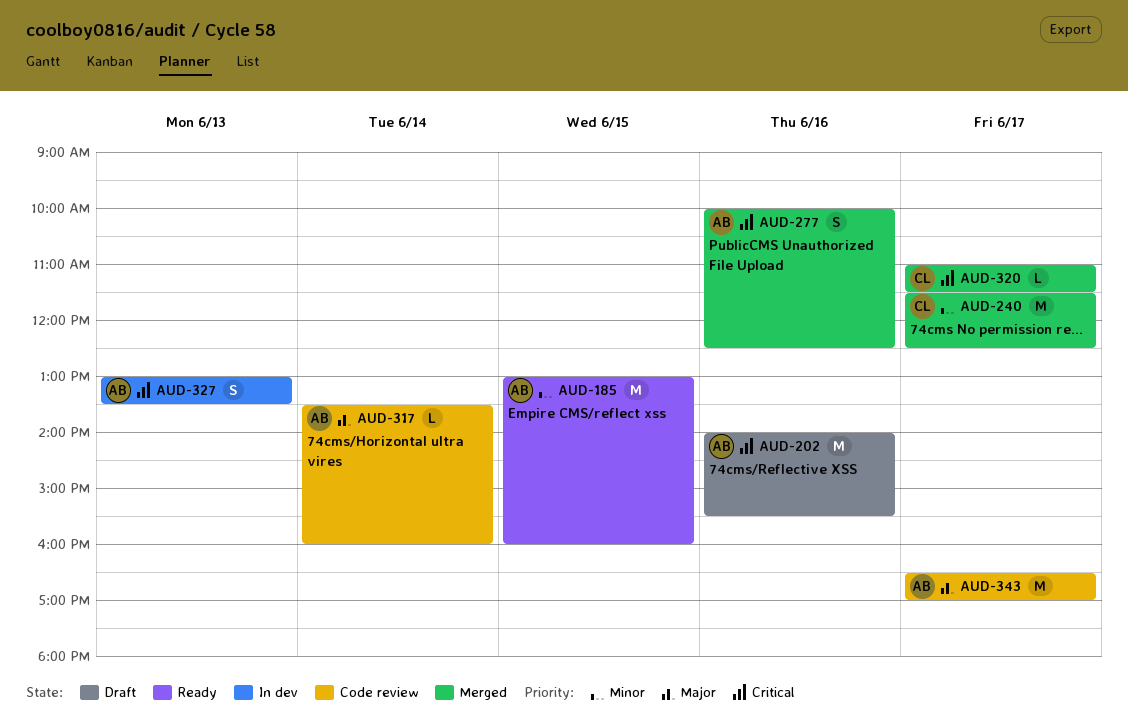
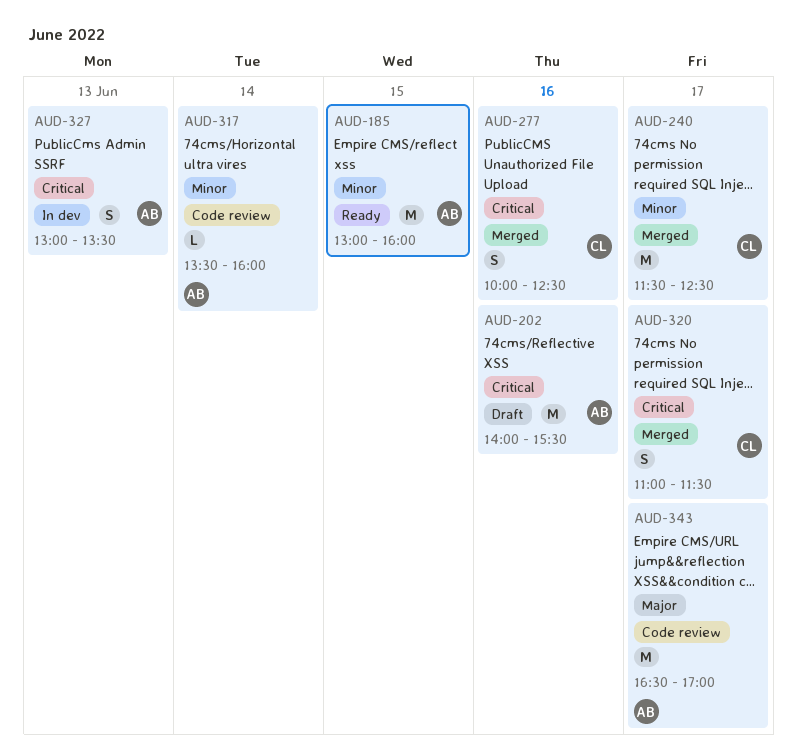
AUD-277, owner: AB -> CL
AUD-317, priority: Major -> Minor
AUD-320, estimate: L -> S

